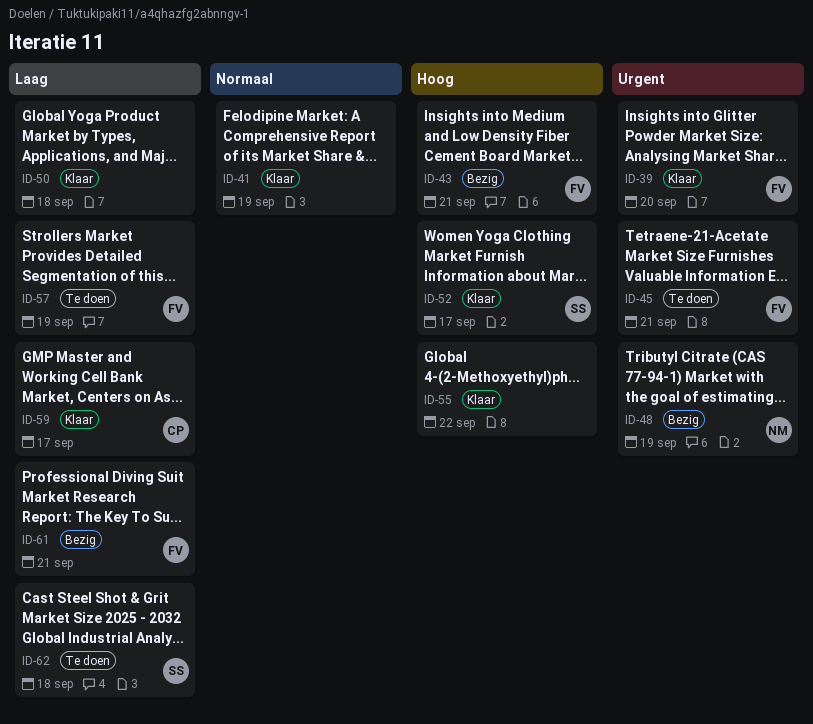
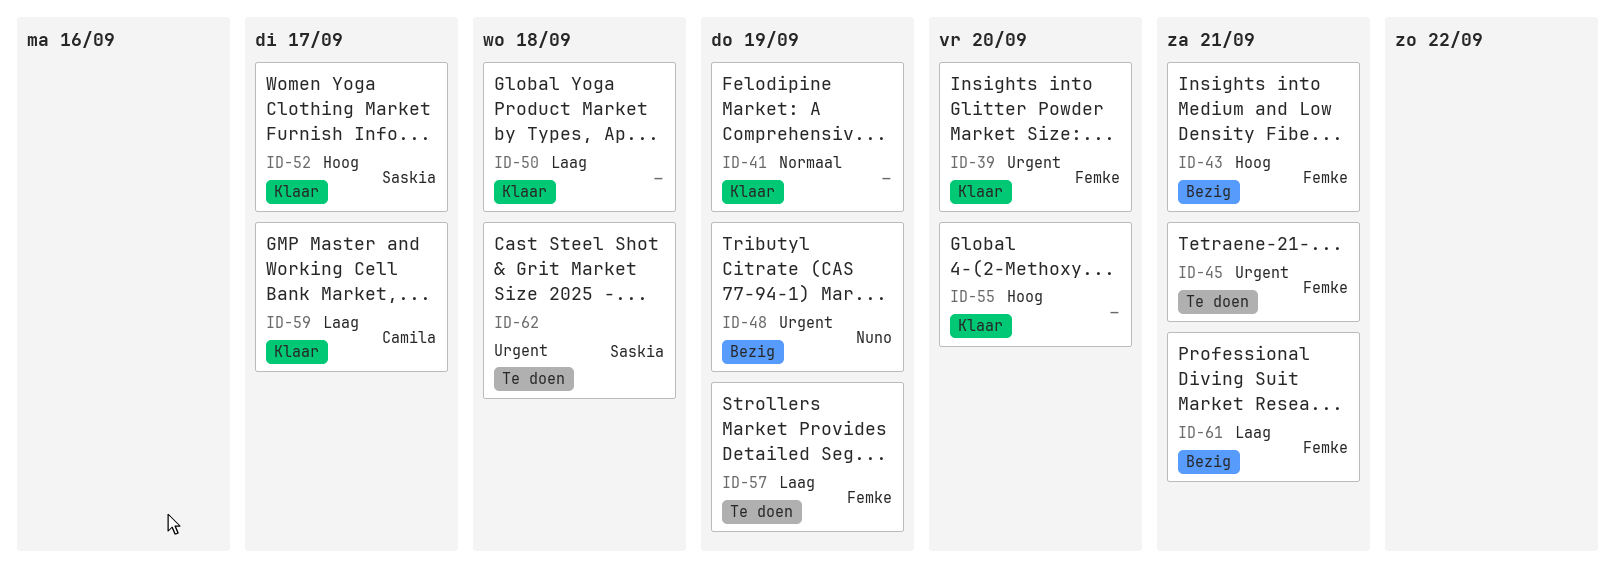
ID-55, due: Sep 22 -> Sep 20
ID-62, priority: Laag -> Urgent

